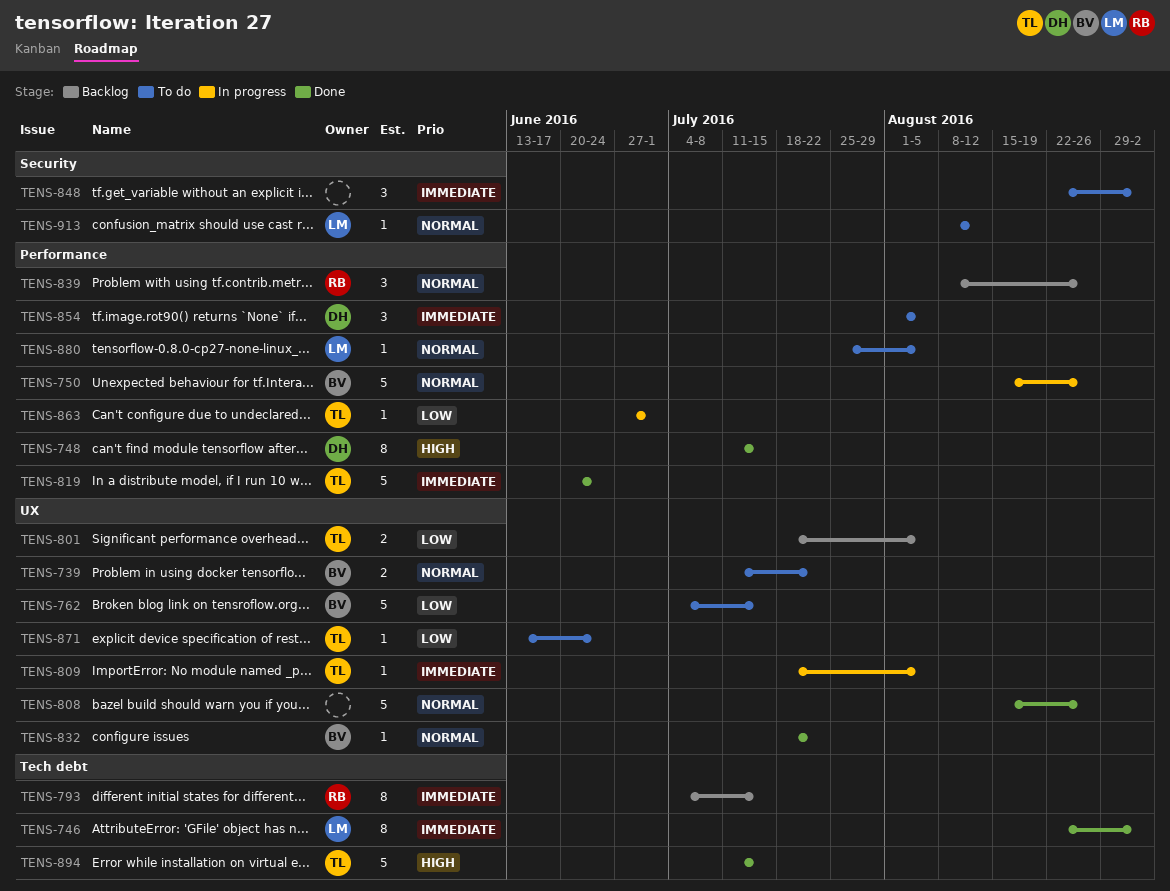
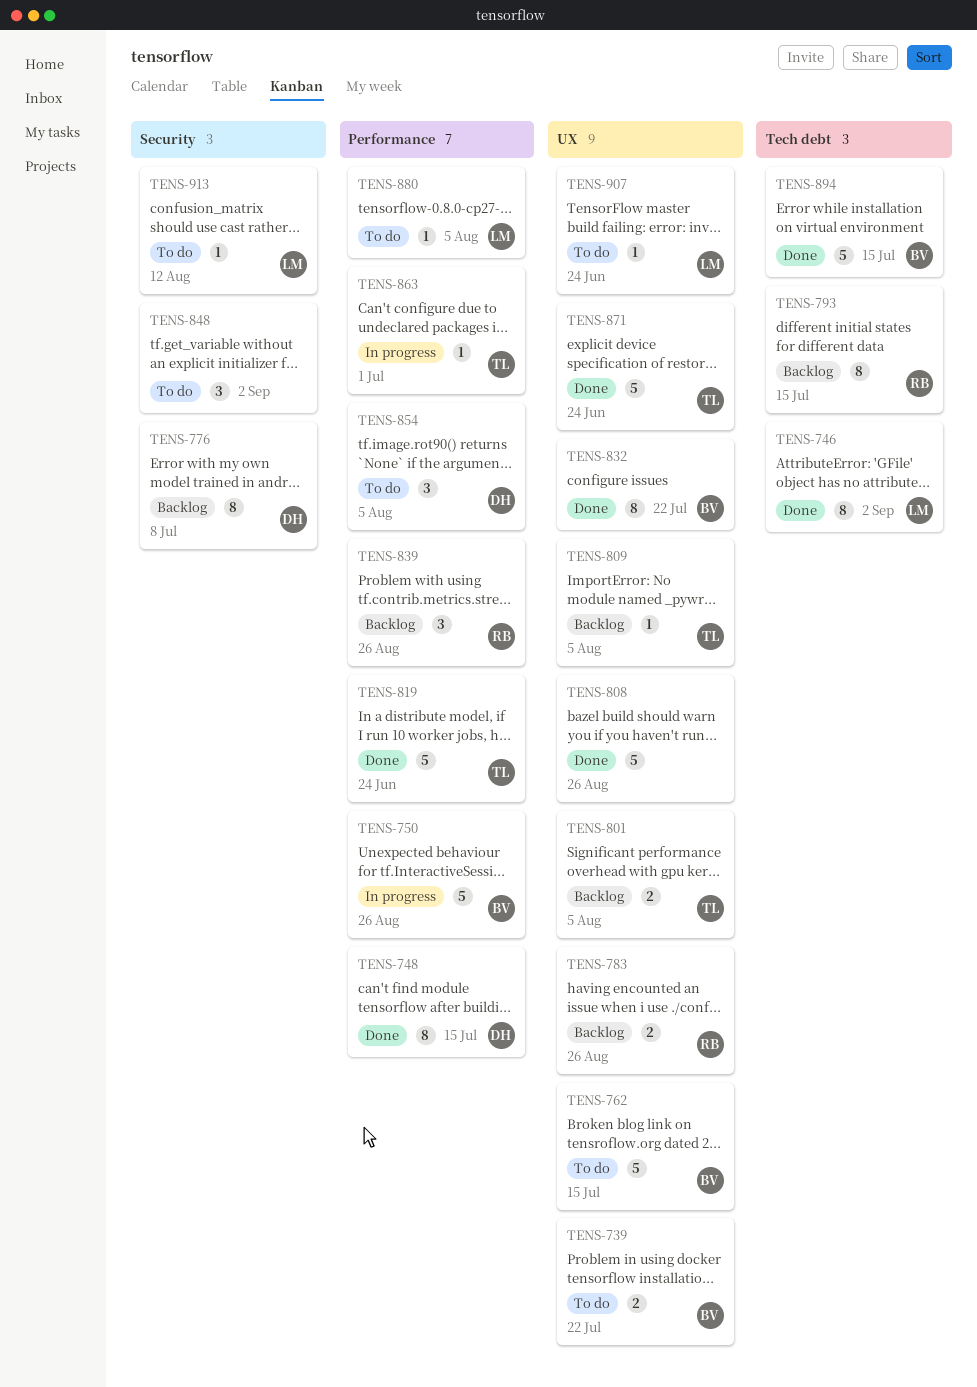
TENS-776: none -> present
TENS-783: none -> present
TENS-809, status: In progress -> Backlog
TENS-832, estimate: 1 -> 8
TENS-871, status: To do -> Done
TENS-871, estimate: 1 -> 5
TENS-894, owner: TL -> BV
TENS-907: none -> present

